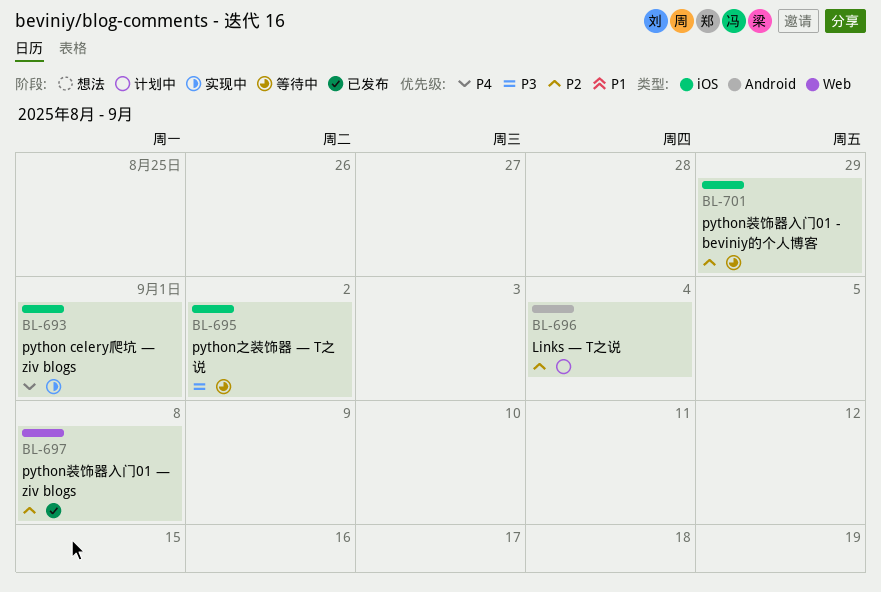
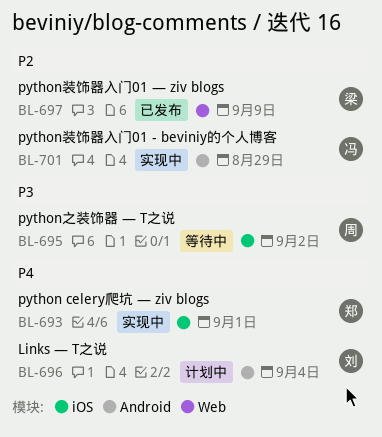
BL-696, priority: P2 -> P4
BL-697, due: Sep 8 -> Sep 9
BL-701, status: 等待中 -> 实现中
BL-701, label: iOS -> Android

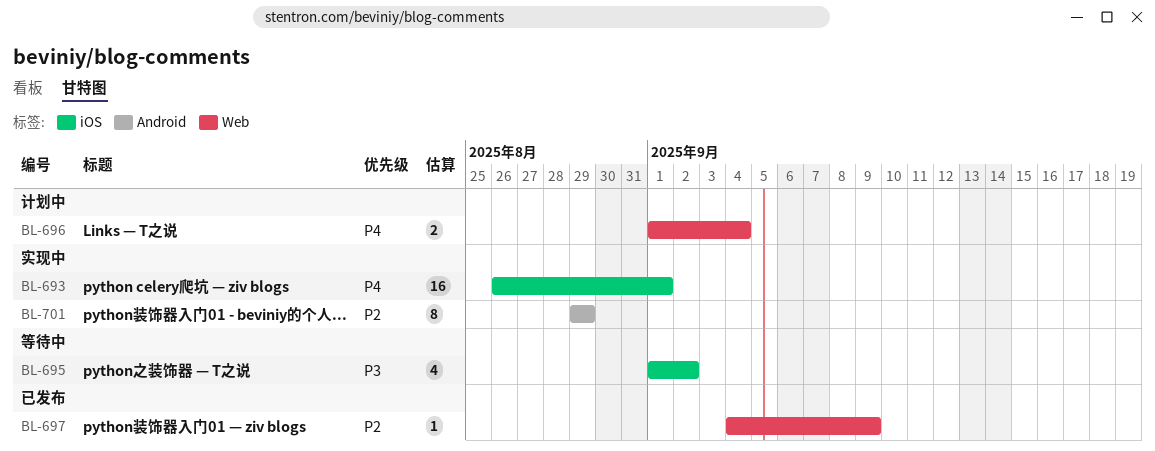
BL-696, label: Android -> Web

